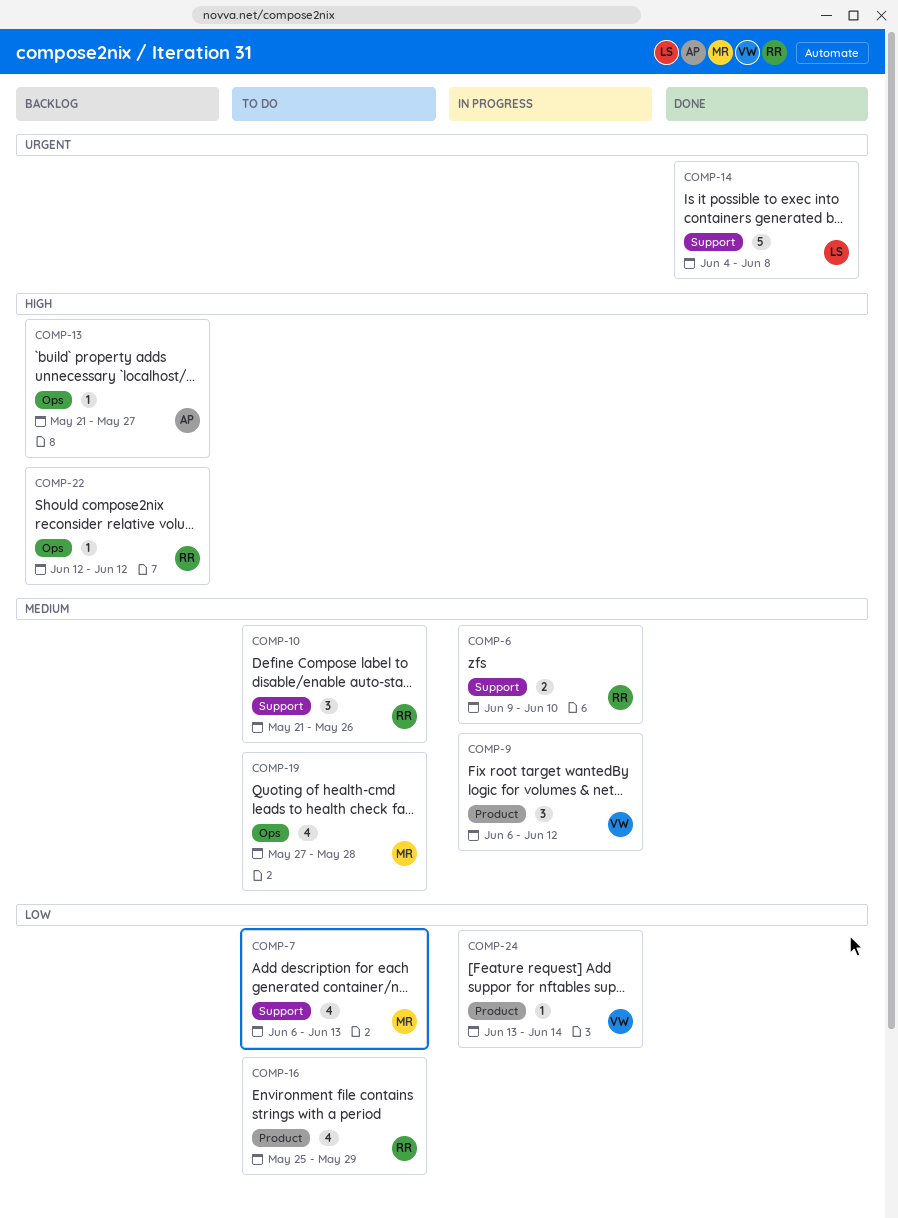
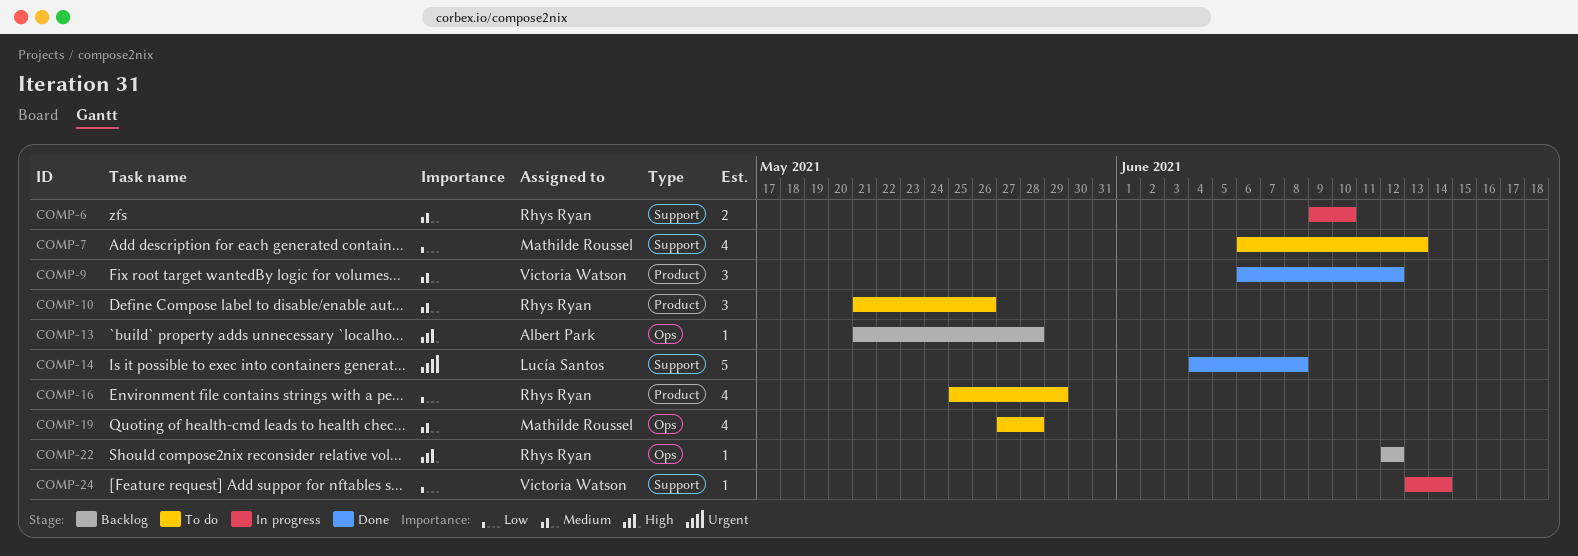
COMP-9, status: In progress -> Done
COMP-10, label: Support -> Product
COMP-13, due: May 27 -> May 28
COMP-24, label: Product -> Support

